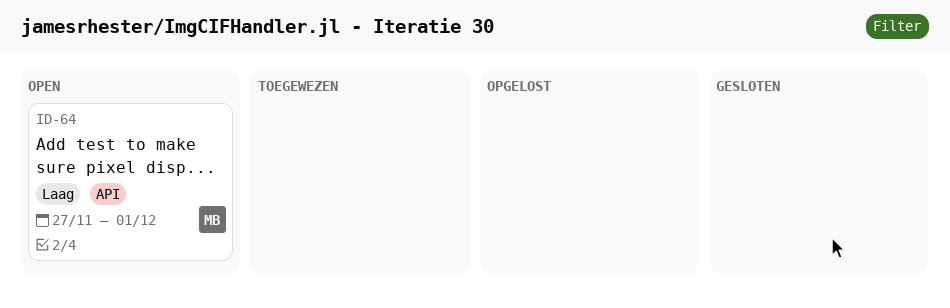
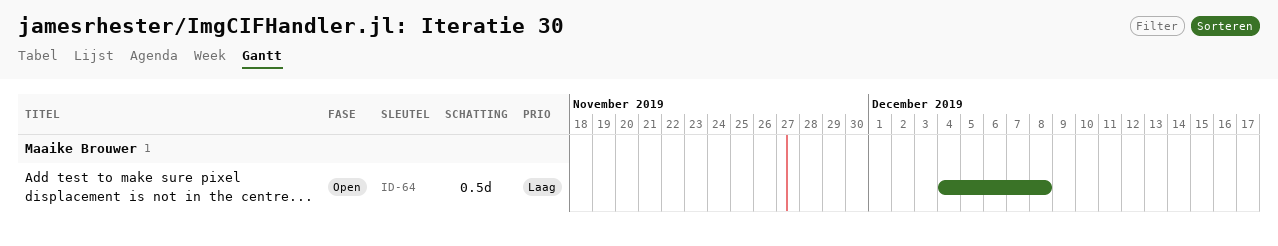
ID-64, start: Nov 27 -> Dec 4
ID-64, due: Dec 1 -> Dec 8

